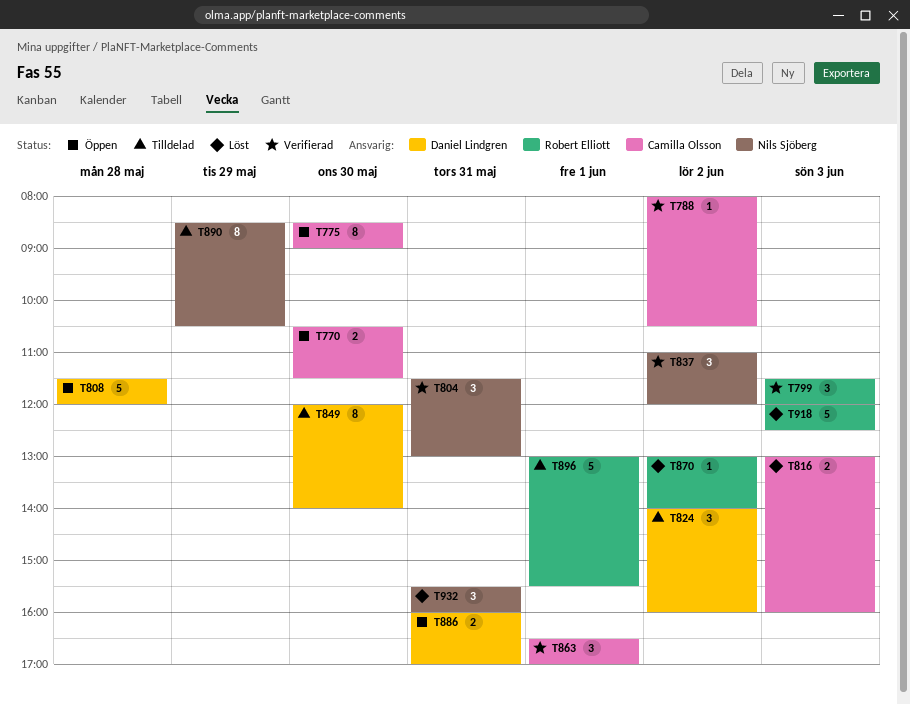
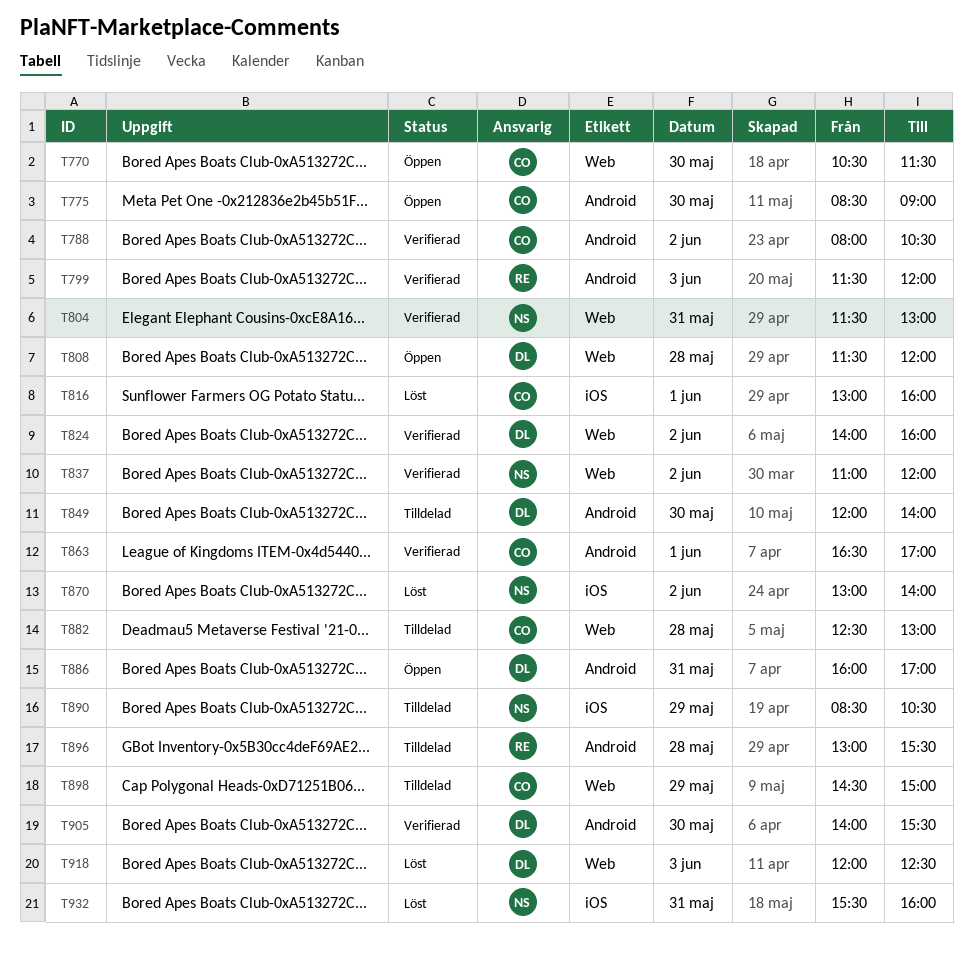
T816, day: Jun 3 -> Jun 1
T824, status: Tilldelad -> Verifierad
T870, owner: Robert Elliott -> Nils Sjöberg
T882: none -> present
T896, day: Jun 1 -> May 28
T898: none -> present
T905: none -> present
T918, owner: Robert Elliott -> Daniel Lindgren

